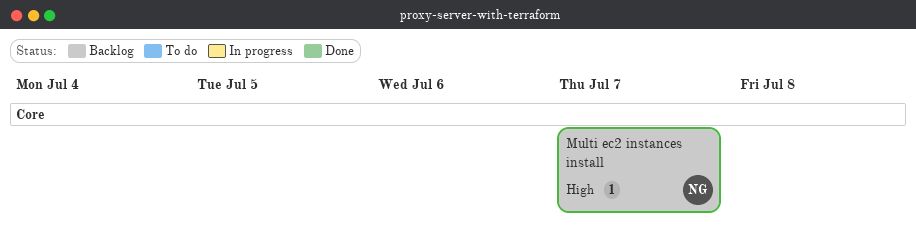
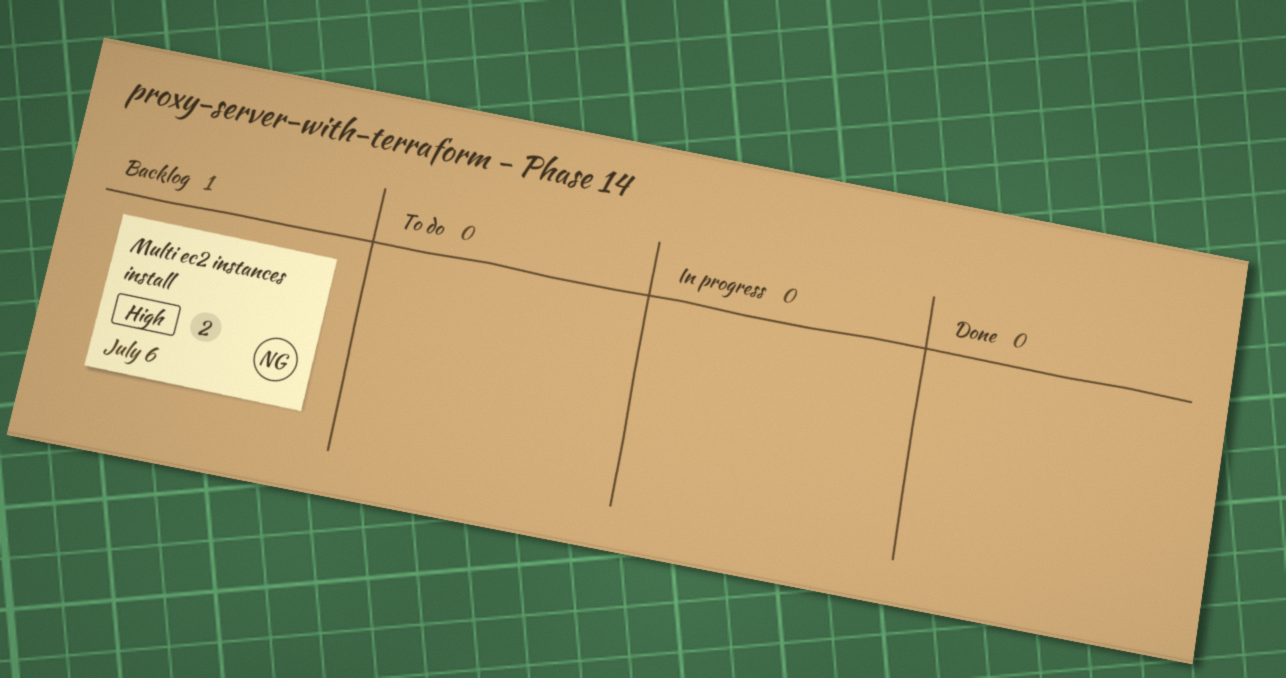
Multi ec2 instances install, estimate: 1 -> 2
Multi ec2 instances install, due: Jul 7 -> Jul 6

